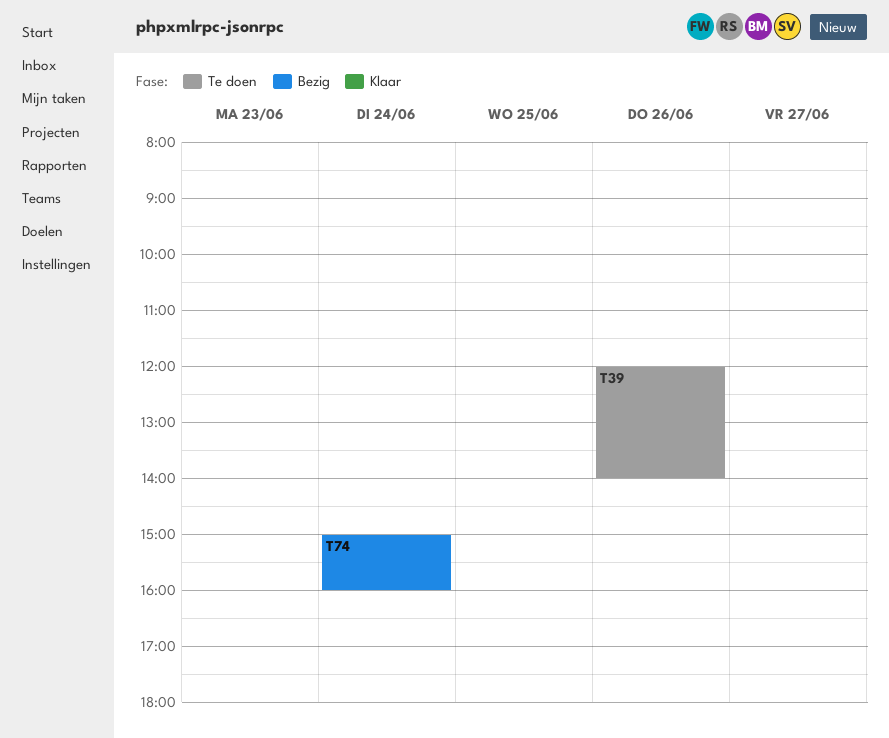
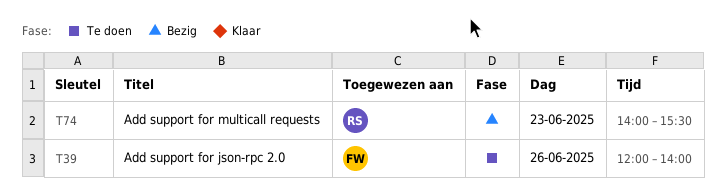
T74, day: Jun 24 -> Jun 23
T74, begins: 15:00 -> 14:00
T74, ends: 16:00 -> 15:30

